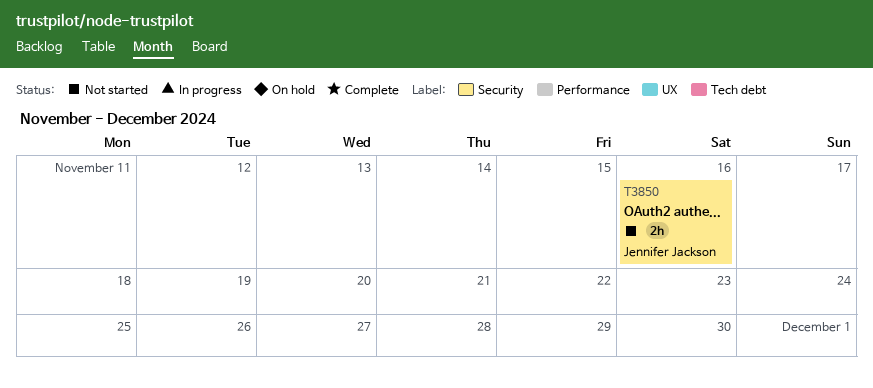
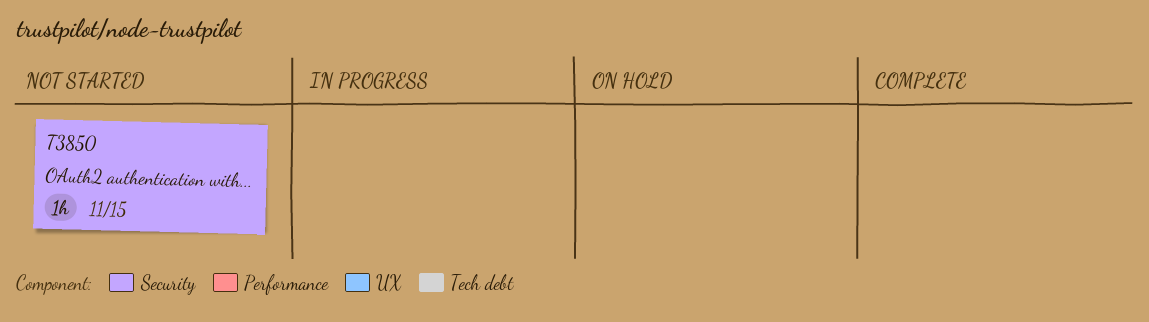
T3850, estimate: 2h -> 1h
T3850, due: Nov 16 -> Nov 15

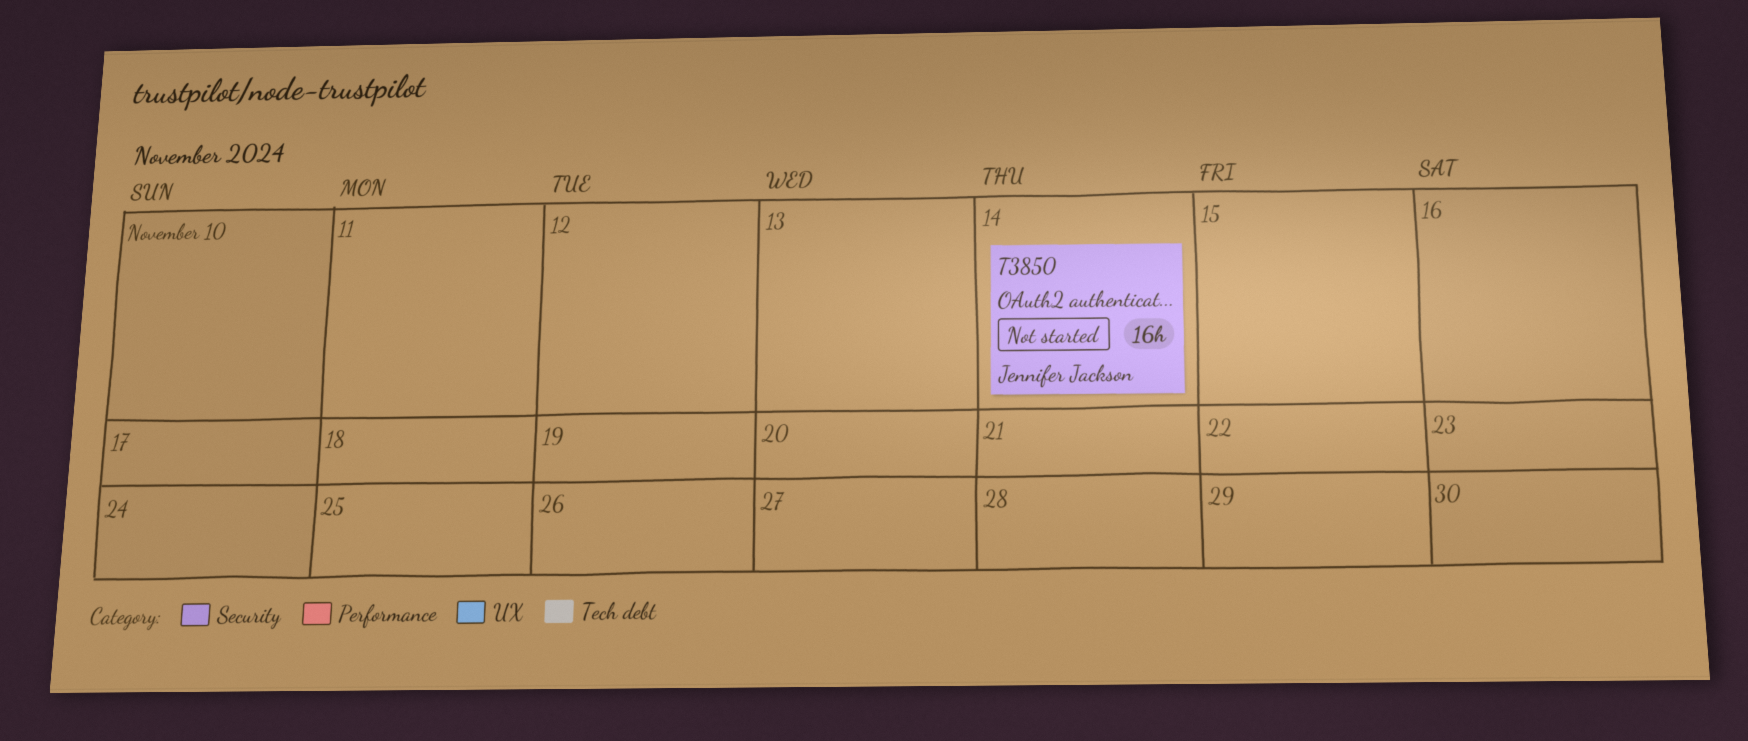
T3850, estimate: 1h -> 16h
T3850, due: Nov 15 -> Nov 14

